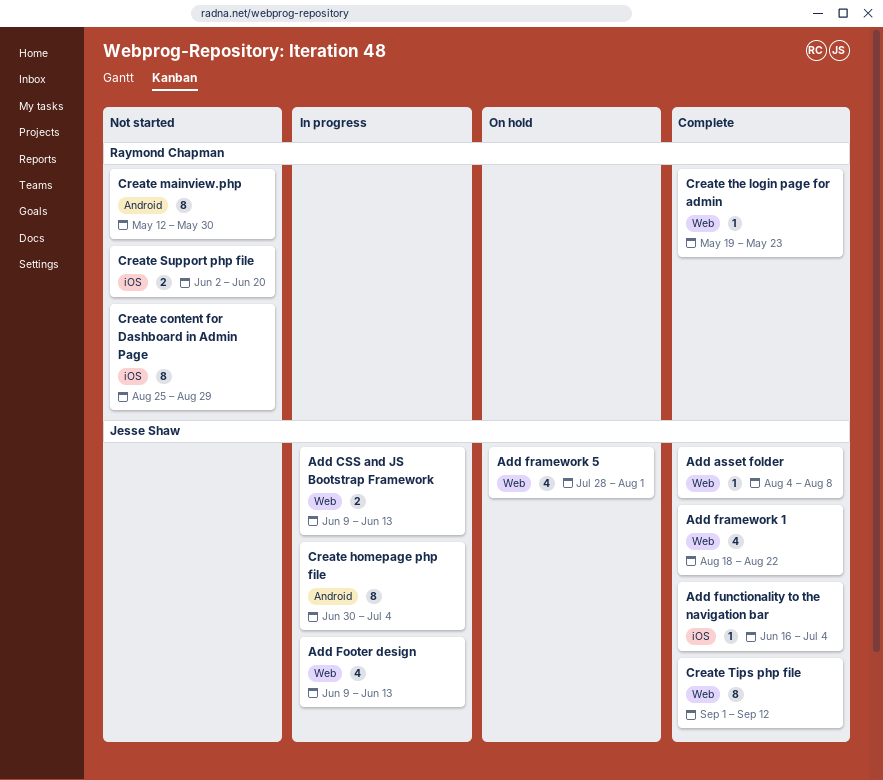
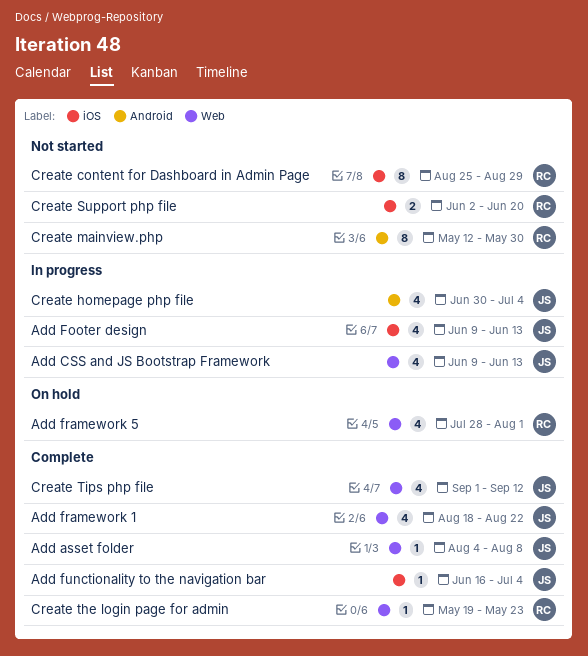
Add CSS and JS Bootstrap Framework, estimate: 2 -> 4
Add Footer design, label: Web -> iOS
Add framework 5, owner: Jesse Shaw -> Raymond Chapman
Create homepage php file, estimate: 8 -> 4
Create Tips php file, estimate: 8 -> 4

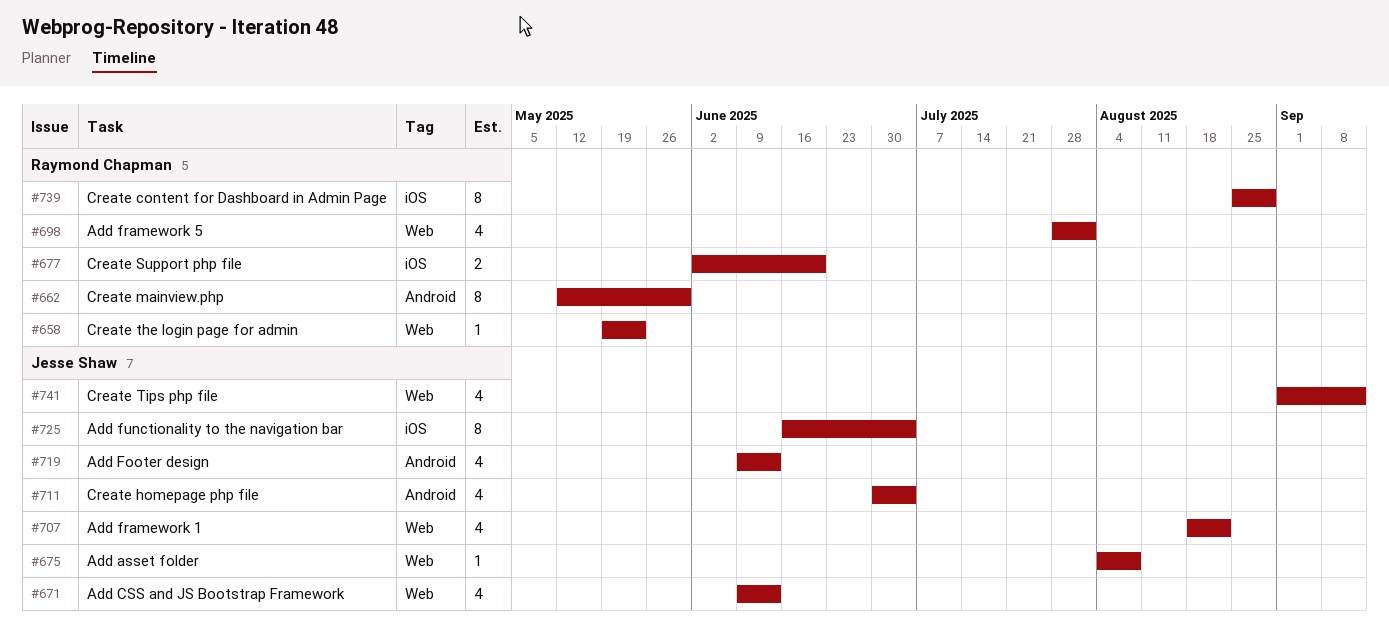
Add Footer design, label: iOS -> Android
Add functionality to the navigation bar, estimate: 1 -> 8

